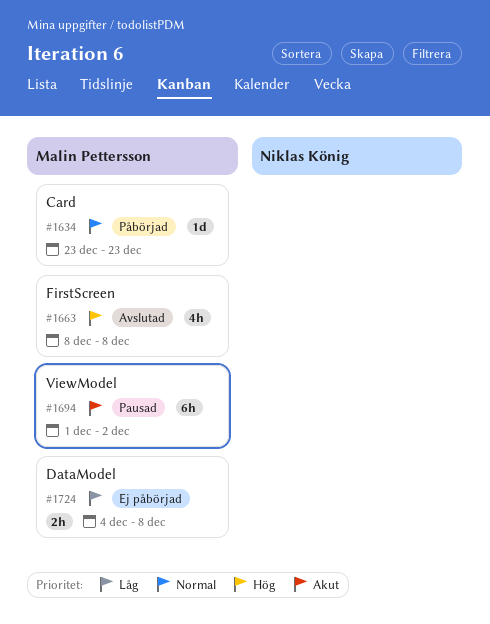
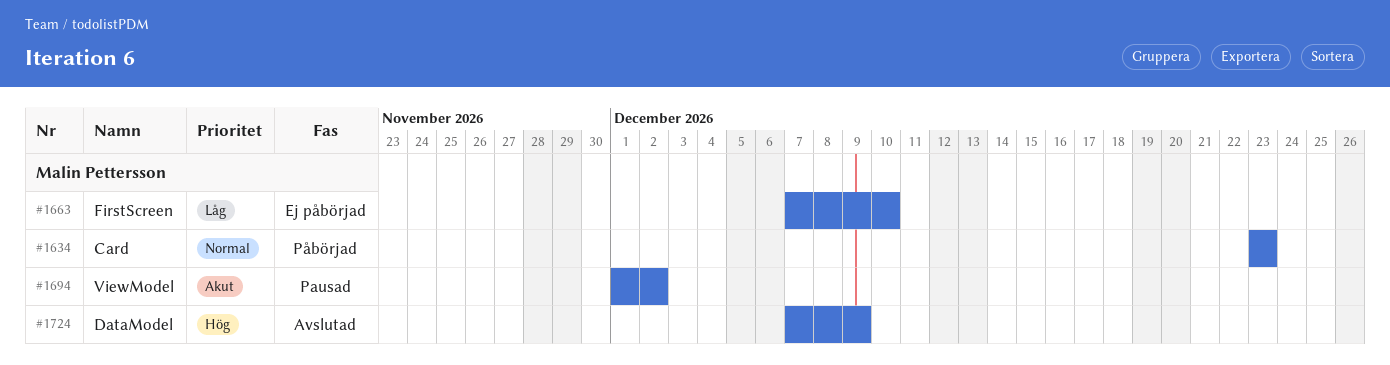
#1663, status: Avslutad -> Ej påbörjad
#1663, priority: Hög -> Låg
#1663, start: Dec 8 -> Dec 7
#1663, due: Dec 8 -> Dec 10
#1724, status: Ej påbörjad -> Avslutad
#1724, priority: Låg -> Hög
#1724, start: Dec 4 -> Dec 7
#1724, due: Dec 8 -> Dec 9

